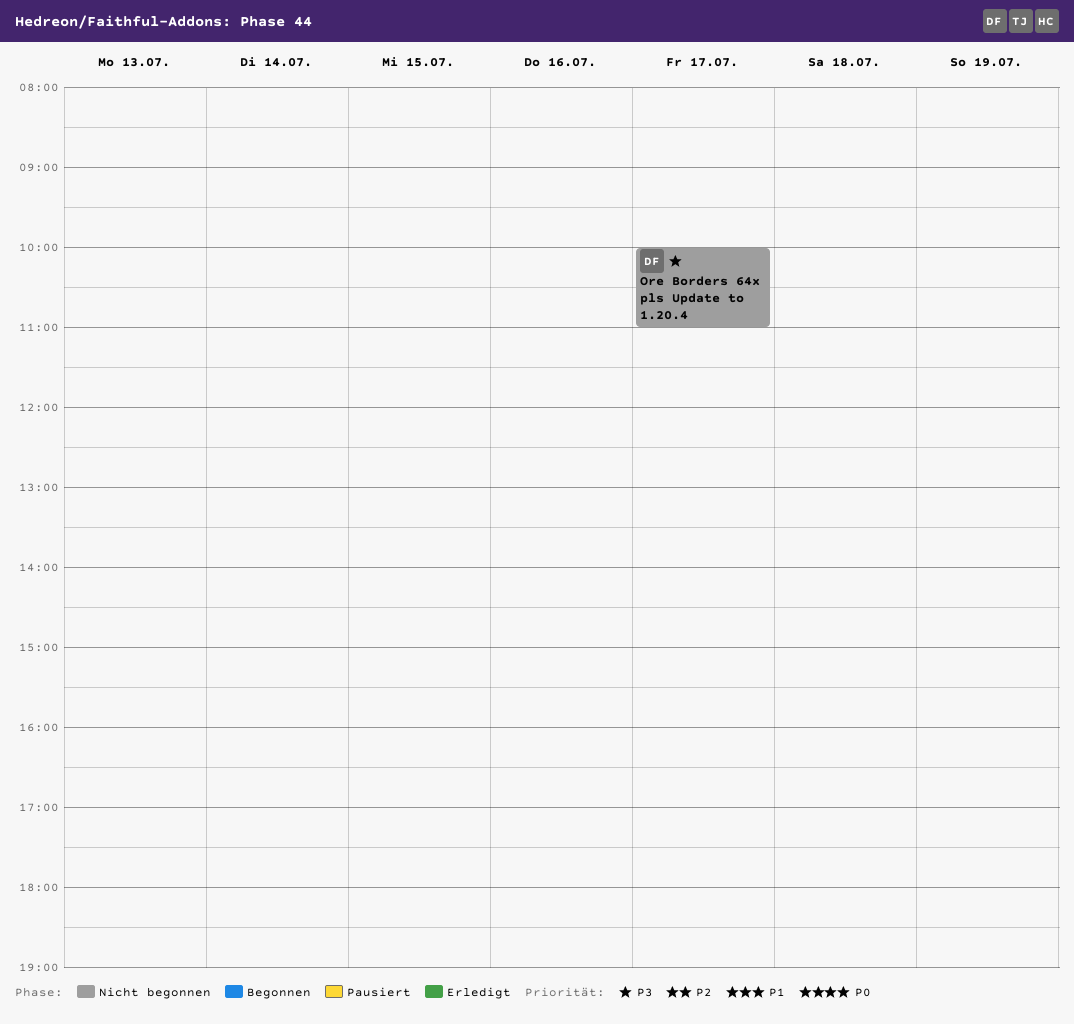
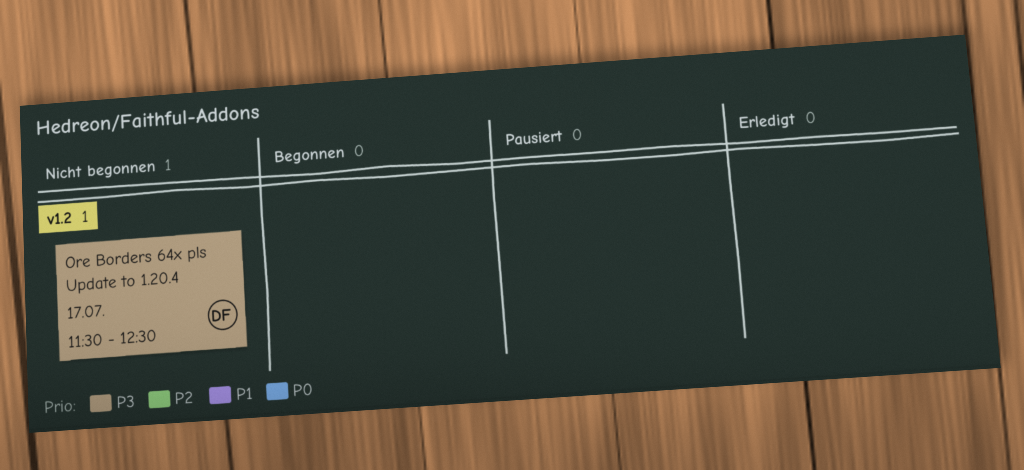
Ore Borders 64x pls Update to 1.20.4, begins: 10:00 -> 11:30
Ore Borders 64x pls Update to 1.20.4, ends: 11:00 -> 12:30

